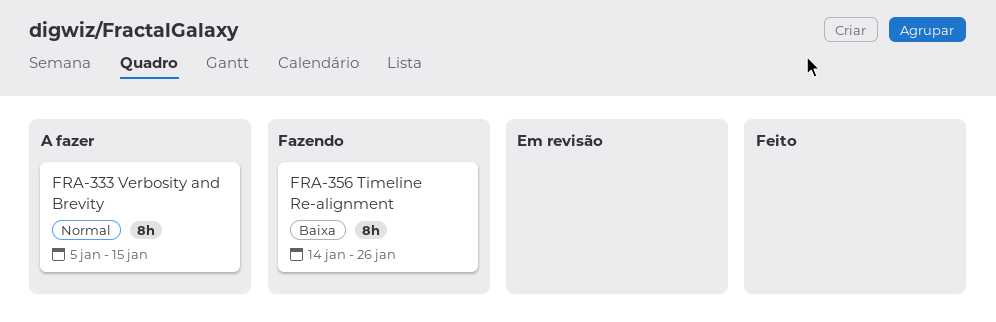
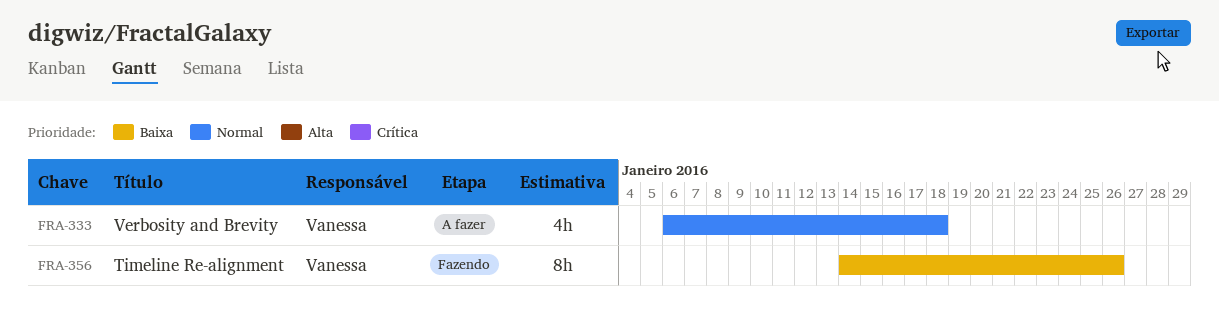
FRA-333, estimate: 8h -> 4h
FRA-333, start: Jan 5 -> Jan 6
FRA-333, due: Jan 15 -> Jan 18

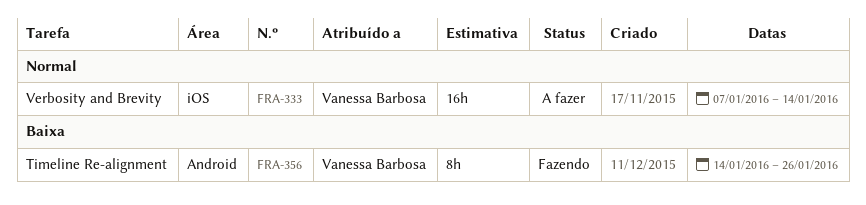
FRA-333, estimate: 4h -> 16h
FRA-333, start: Jan 6 -> Jan 7
FRA-333, due: Jan 18 -> Jan 14

